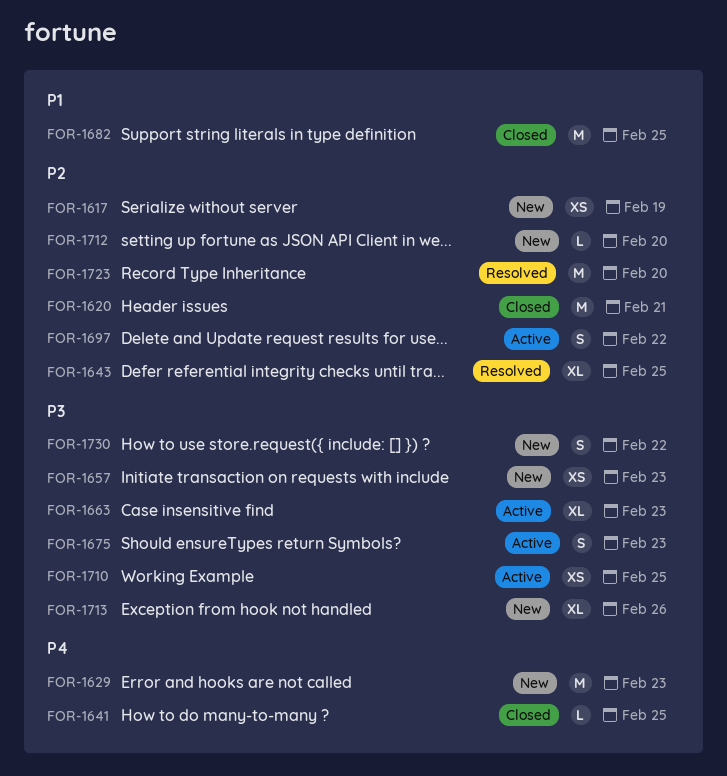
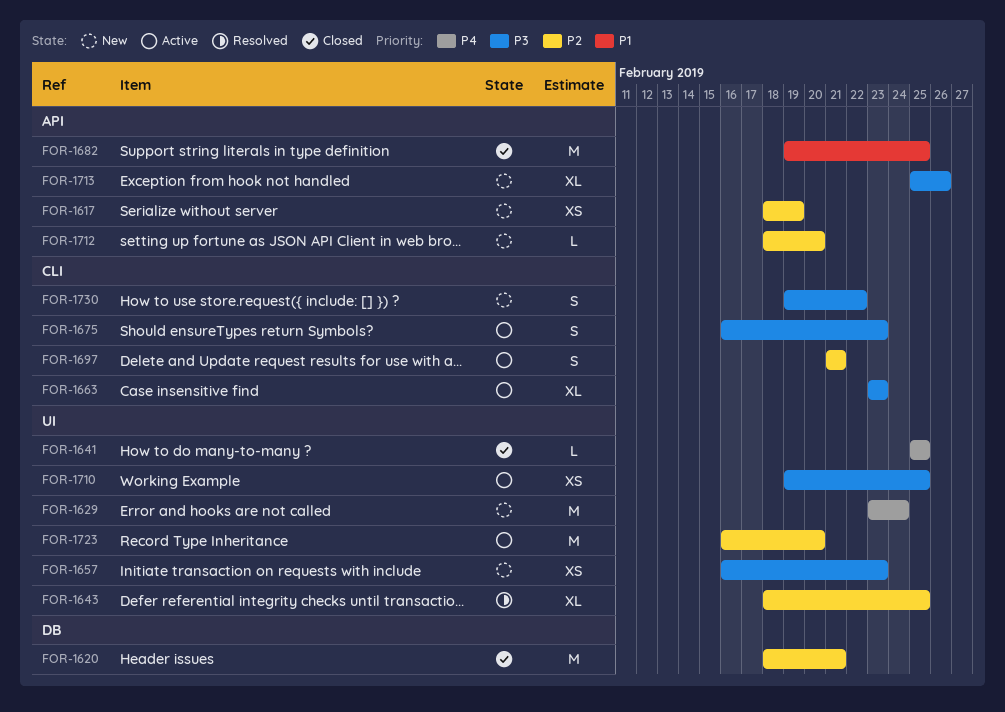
FOR-1629, due: Feb 23 -> Feb 24
FOR-1697, due: Feb 22 -> Feb 21
FOR-1723, status: Resolved -> Active

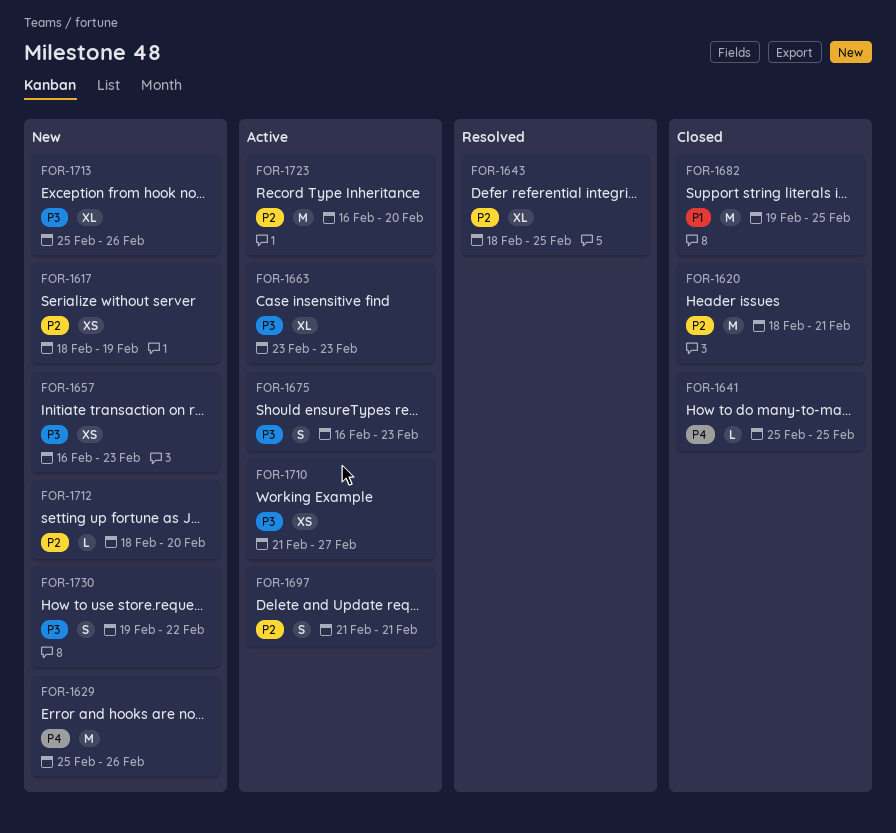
FOR-1629, start: Feb 23 -> Feb 25
FOR-1629, due: Feb 24 -> Feb 26
FOR-1710, start: Feb 19 -> Feb 21
FOR-1710, due: Feb 25 -> Feb 27

